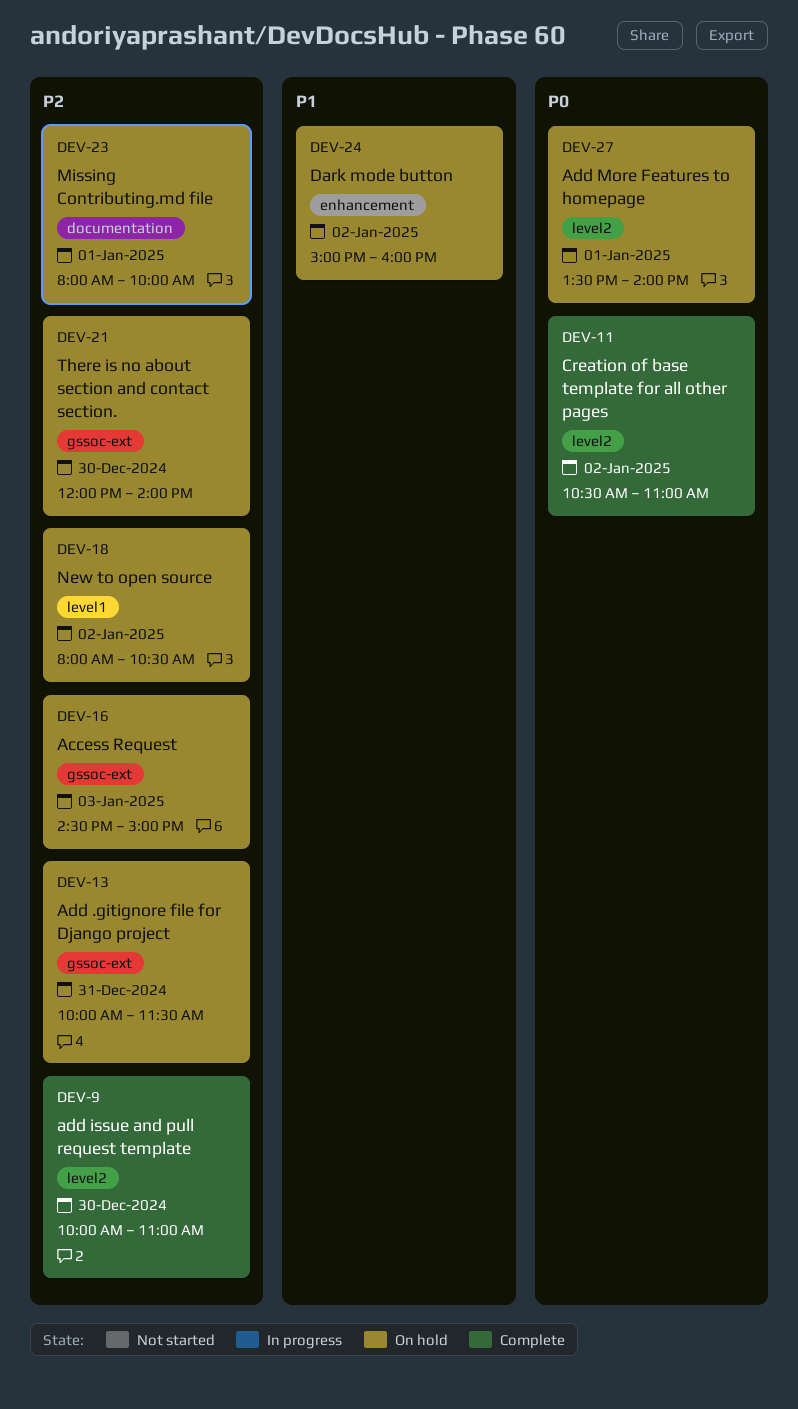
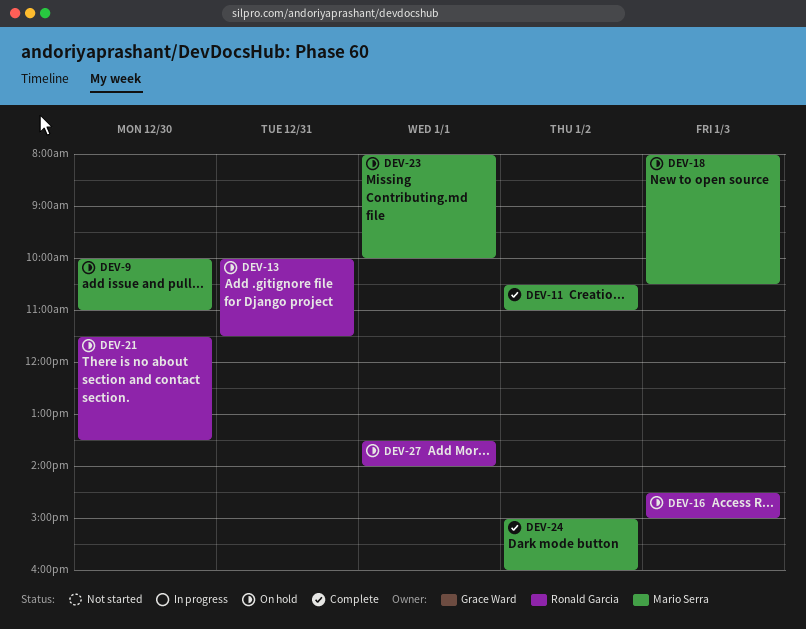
DEV-9, status: Complete -> On hold
DEV-18, day: Jan 2 -> Jan 3
DEV-21, begins: 12:00 -> 11:30
DEV-21, ends: 14:00 -> 13:30
DEV-24, status: On hold -> Complete

